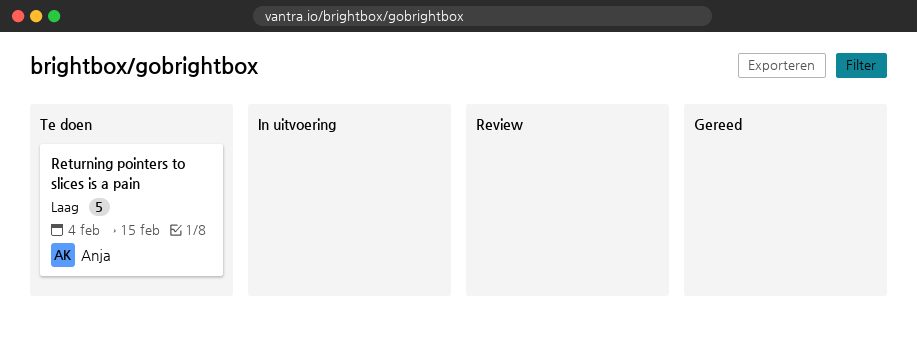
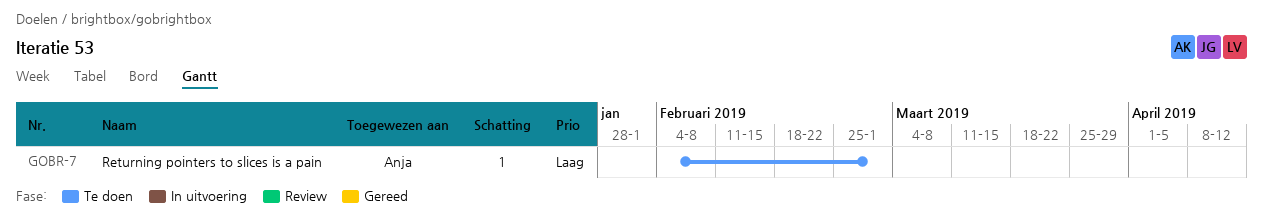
Returning pointers to slices is a pain, estimate: 5 -> 1
Returning pointers to slices is a pain, due: Feb 15 -> Mar 1

